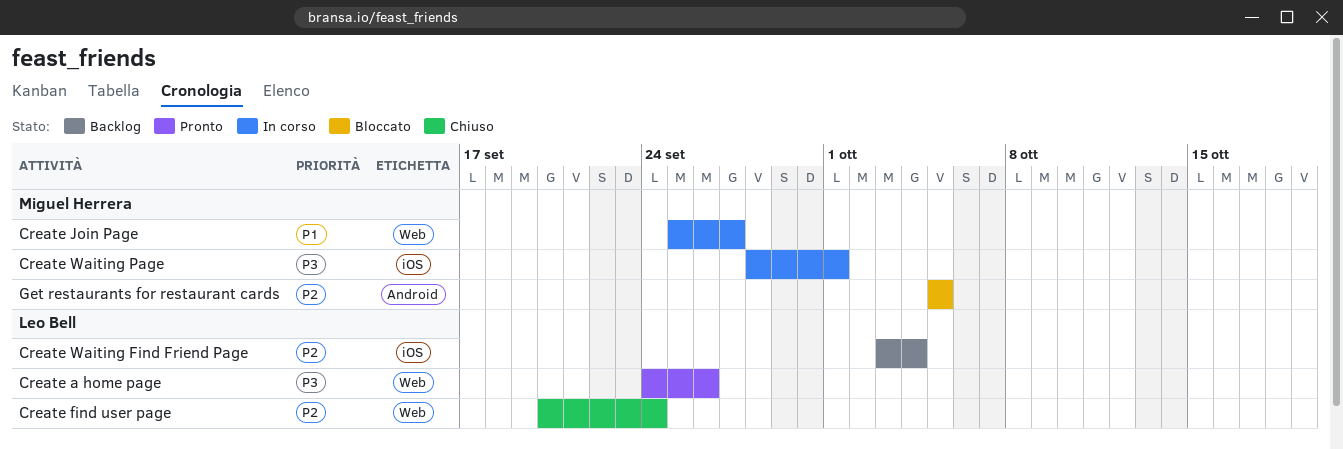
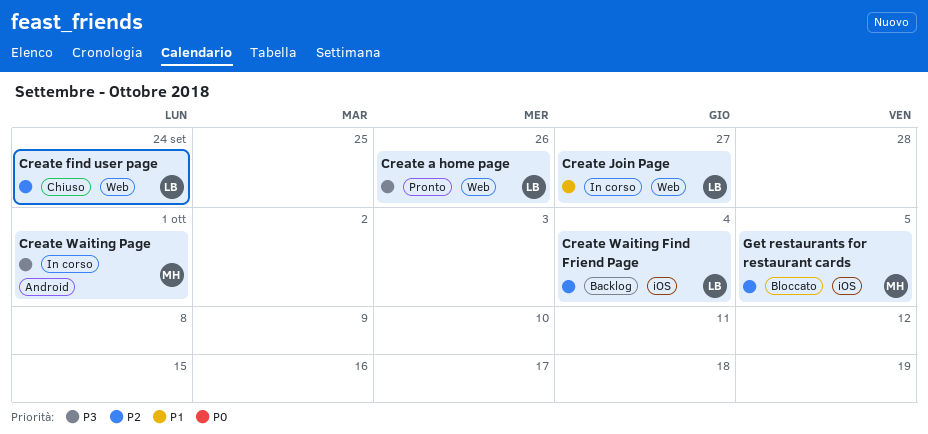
Create Join Page, owner: Miguel Herrera -> Leo Bell
Create Waiting Page, label: iOS -> Android
Get restaurants for restaurant cards, label: Android -> iOS

